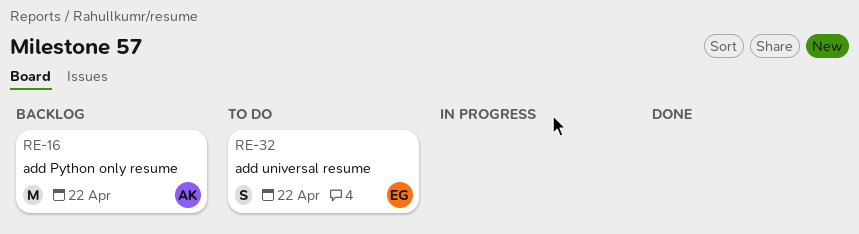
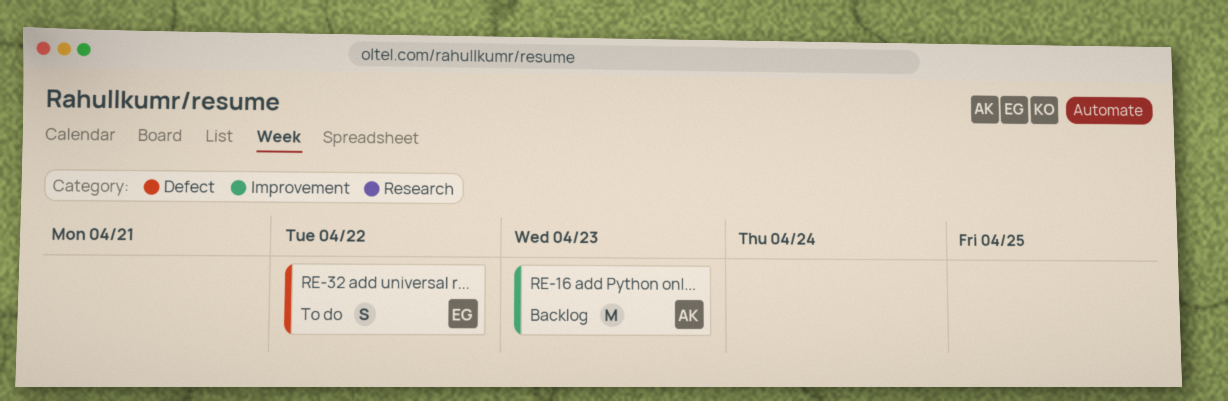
RE-16, due: Apr 22 -> Apr 23

